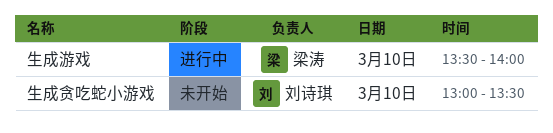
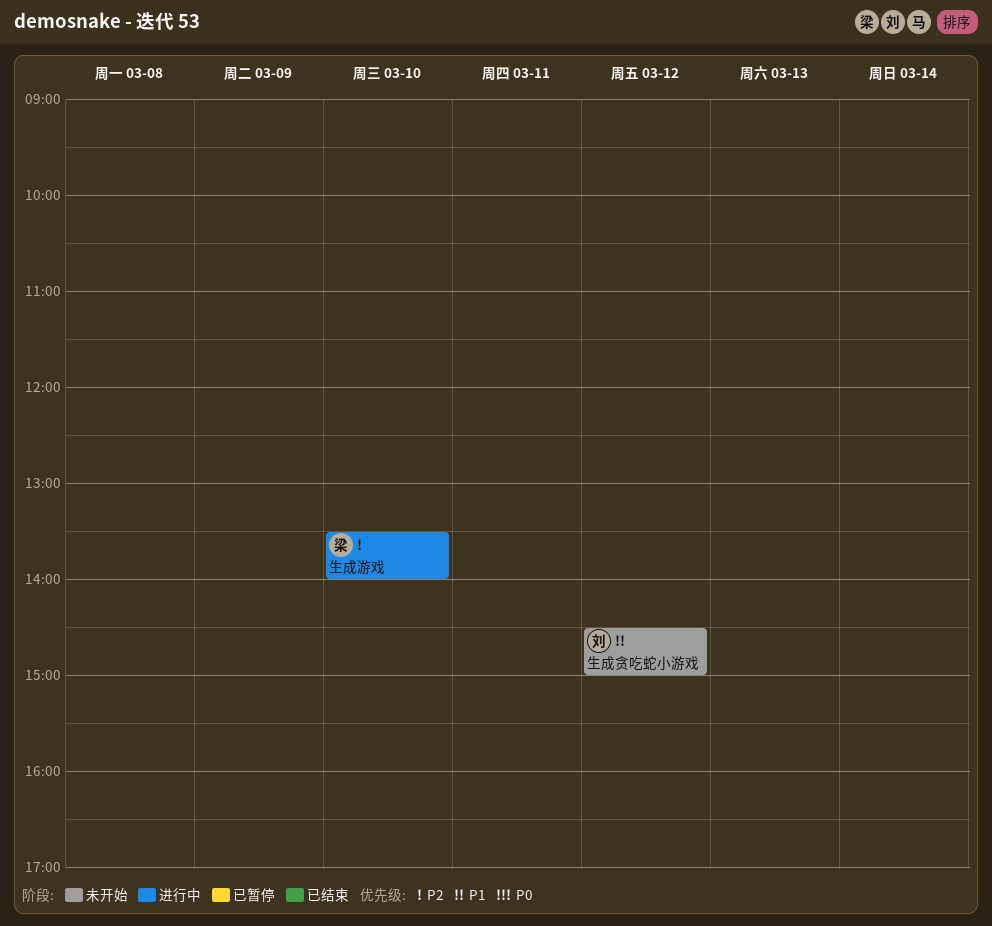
生成贪吃蛇小游戏, day: Mar 10 -> Mar 12
生成贪吃蛇小游戏, begins: 13:00 -> 14:30
生成贪吃蛇小游戏, ends: 13:30 -> 15:00

